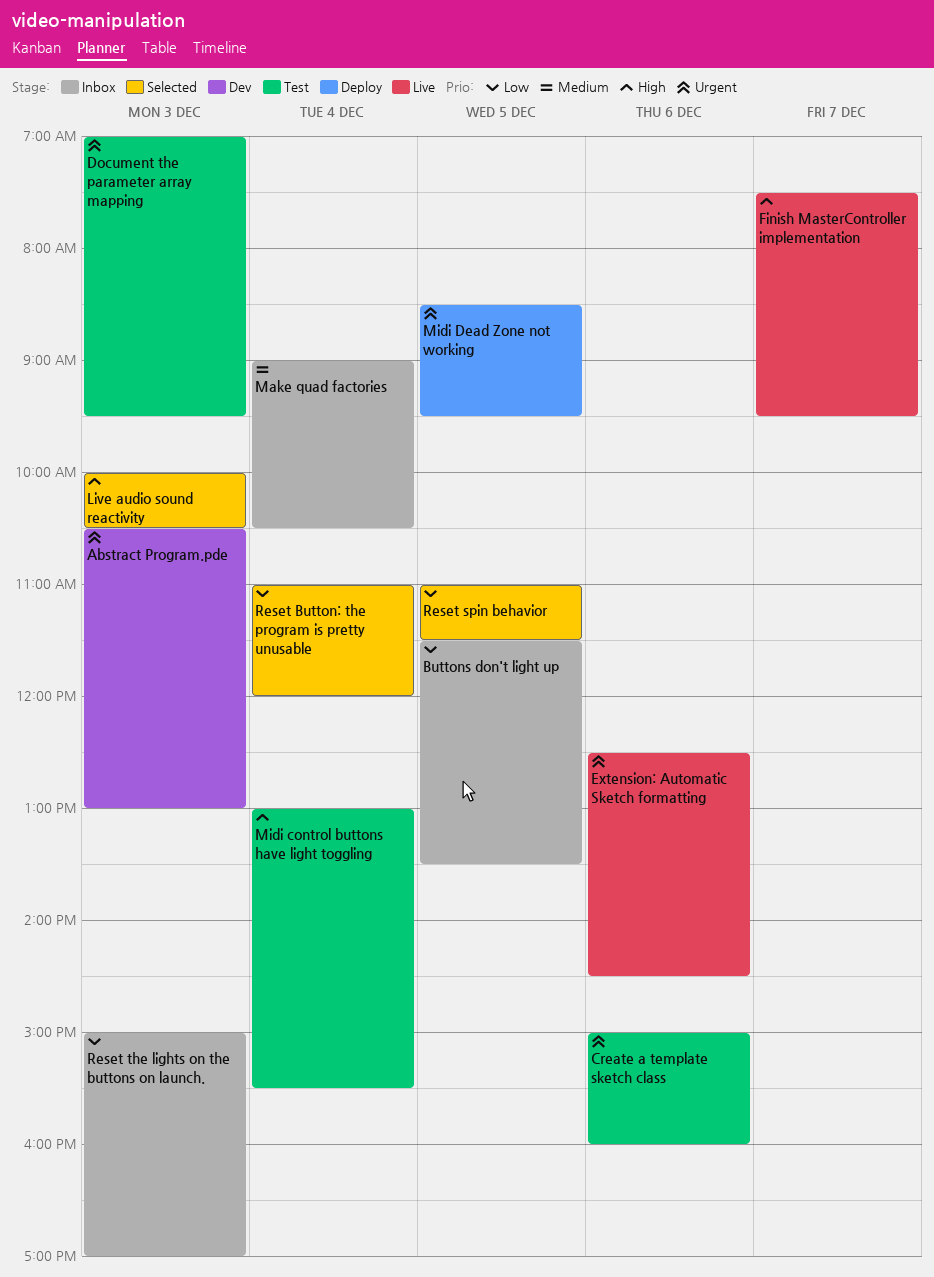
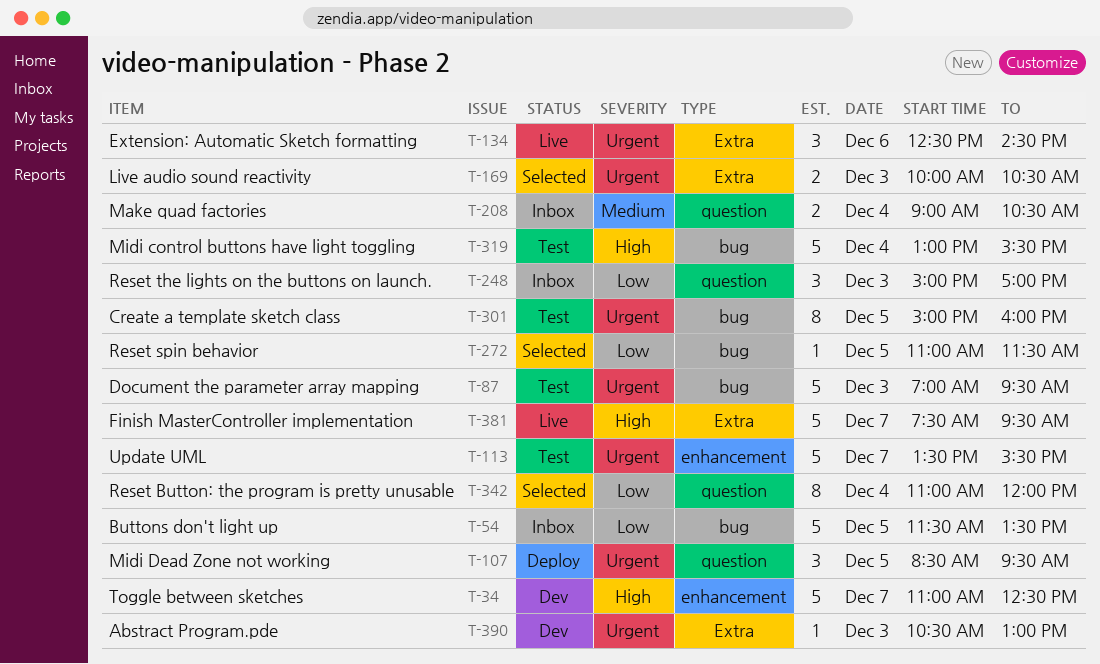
Create a template sketch class, day: Dec 6 -> Dec 5
Live audio sound reactivity, priority: High -> Urgent
Toggle between sketches: none -> present
Update UML: none -> present

